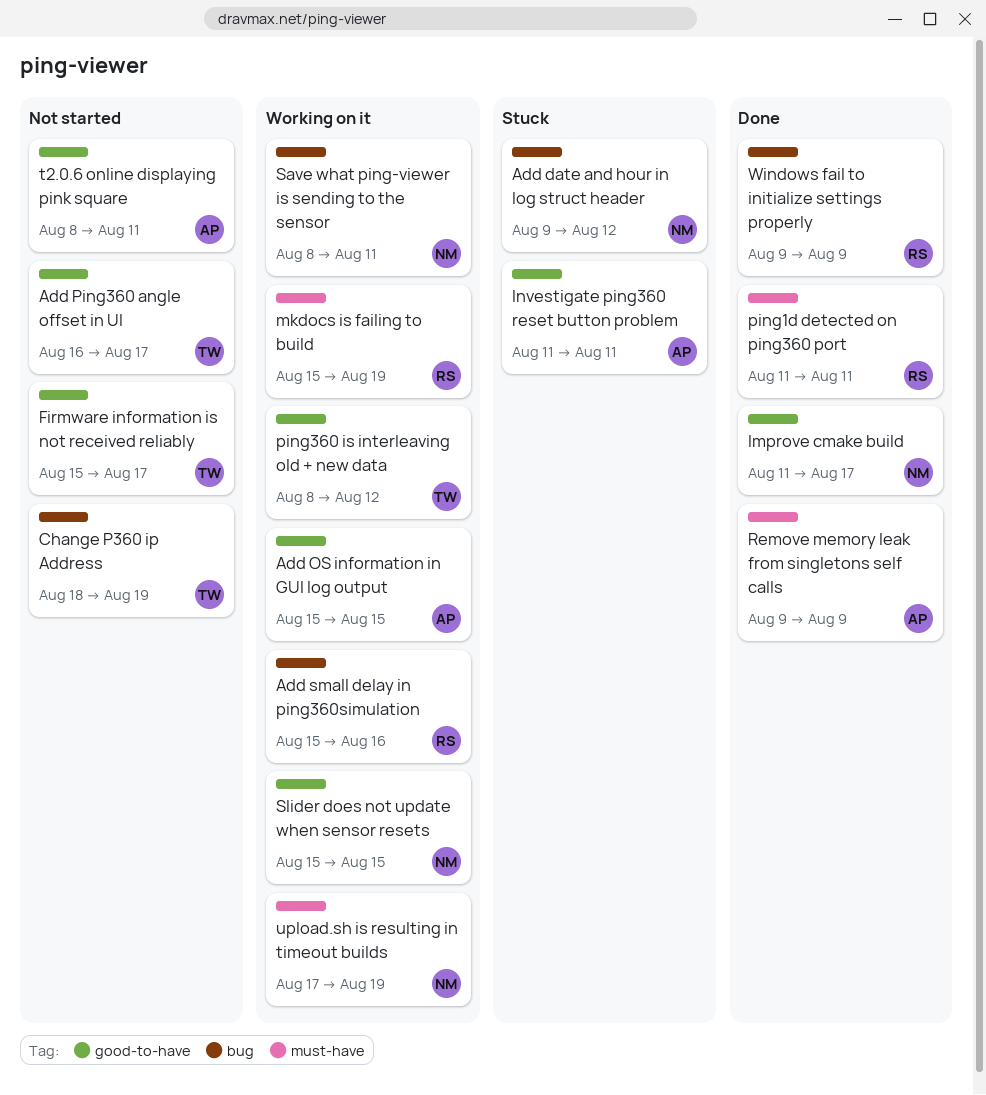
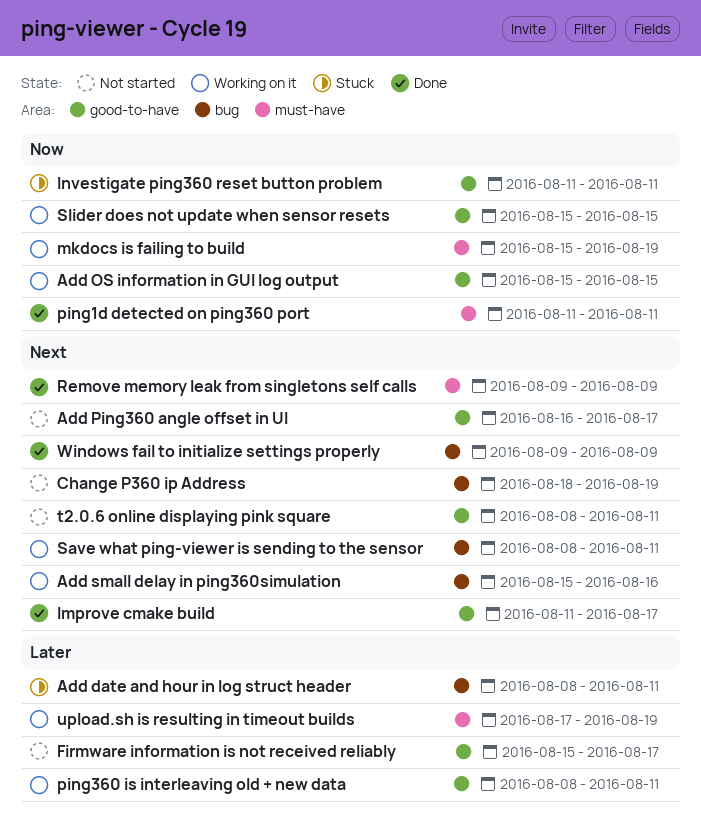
Add date and hour in log struct header, start: Aug 9 -> Aug 8
Add date and hour in log struct header, due: Aug 12 -> Aug 11
ping360 is interleaving old + new data, due: Aug 12 -> Aug 11

